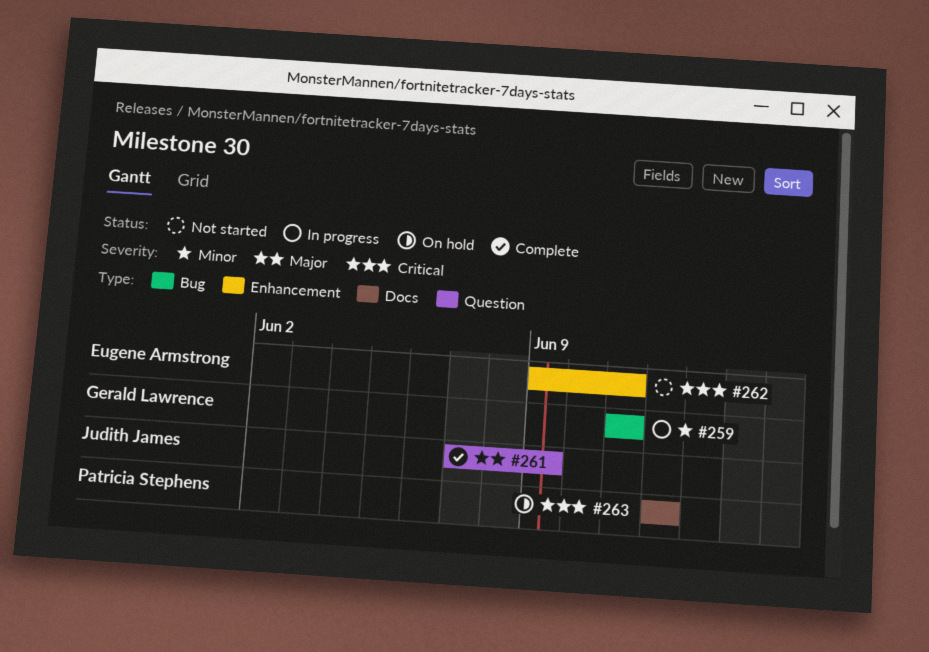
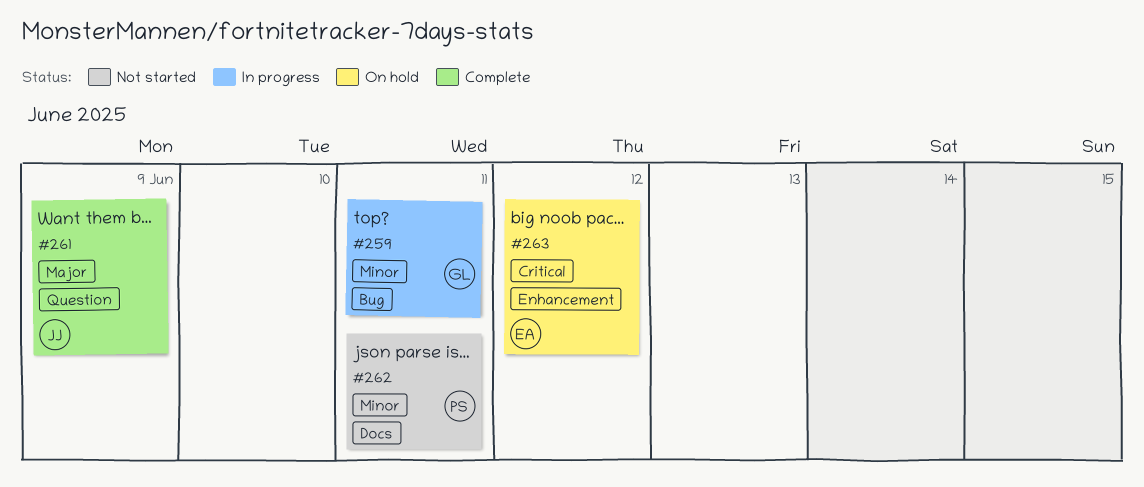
#262, owner: Eugene Armstrong -> Patricia Stephens
#262, priority: Critical -> Minor
#262, label: Enhancement -> Docs
#263, owner: Patricia Stephens -> Eugene Armstrong
#263, label: Docs -> Enhancement

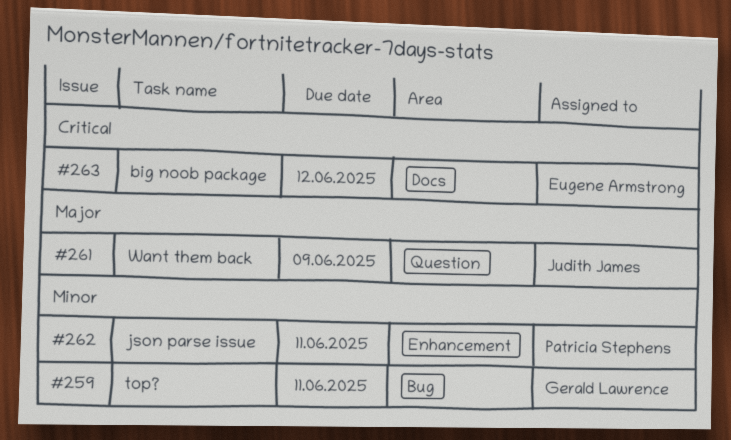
#262, label: Docs -> Enhancement
#263, label: Enhancement -> Docs

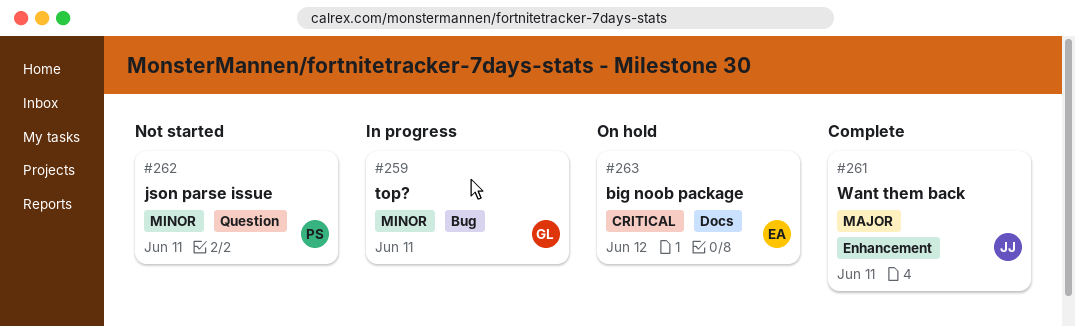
#261, label: Question -> Enhancement
#261, due: Jun 9 -> Jun 11
#262, label: Enhancement -> Question

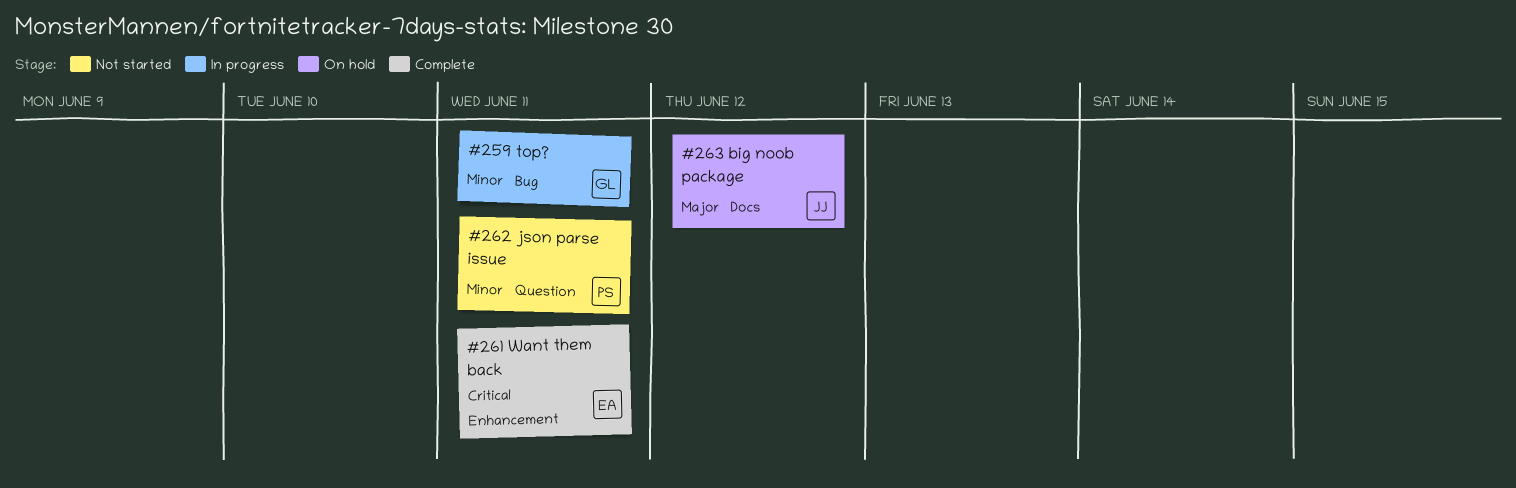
#261, owner: JJ -> EA
#261, priority: Major -> Critical
#263, owner: EA -> JJ
#263, priority: Critical -> Major

